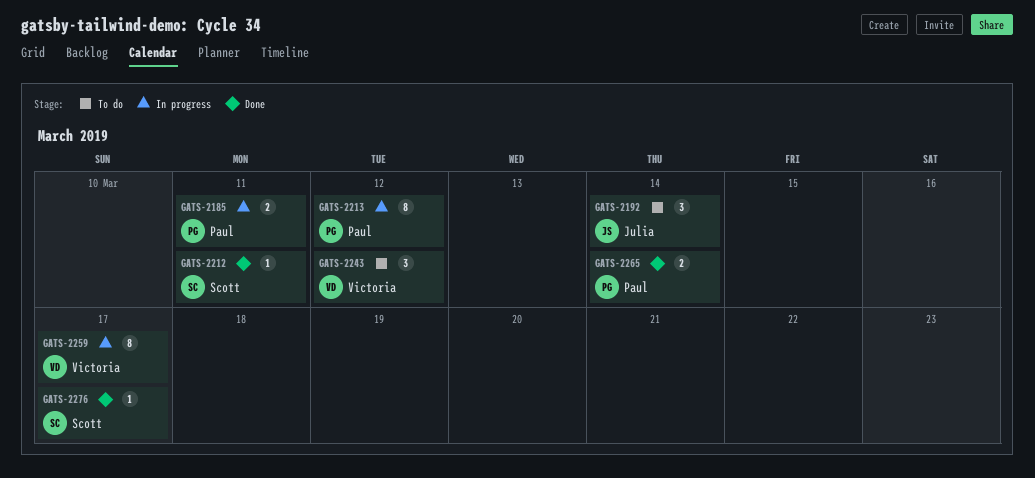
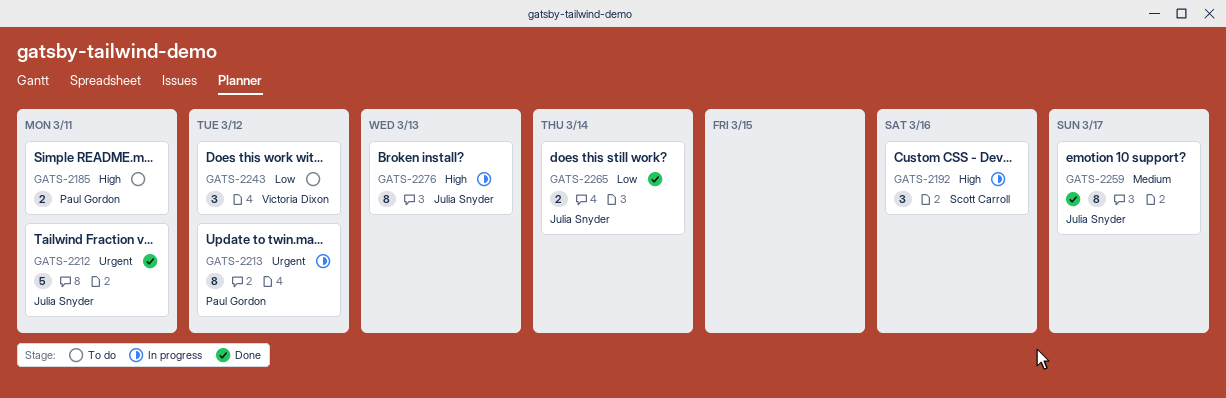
GATS-2185, status: In progress -> To do
GATS-2192, status: To do -> In progress
GATS-2192, owner: Julia Snyder -> Scott Carroll
GATS-2192, due: Mar 14 -> Mar 16
GATS-2212, owner: Scott Carroll -> Julia Snyder
GATS-2212, estimate: 1 -> 5
GATS-2259, status: In progress -> Done
GATS-2259, owner: Victoria Dixon -> Julia Snyder
GATS-2265, owner: Paul Gordon -> Julia Snyder
GATS-2276, status: Done -> In progress
GATS-2276, owner: Scott Carroll -> Julia Snyder
GATS-2276, estimate: 1 -> 8
GATS-2276, due: Mar 17 -> Mar 13

